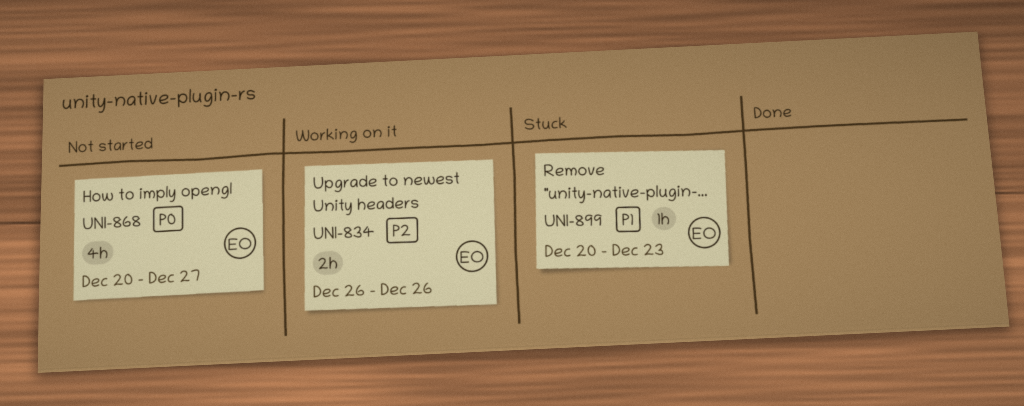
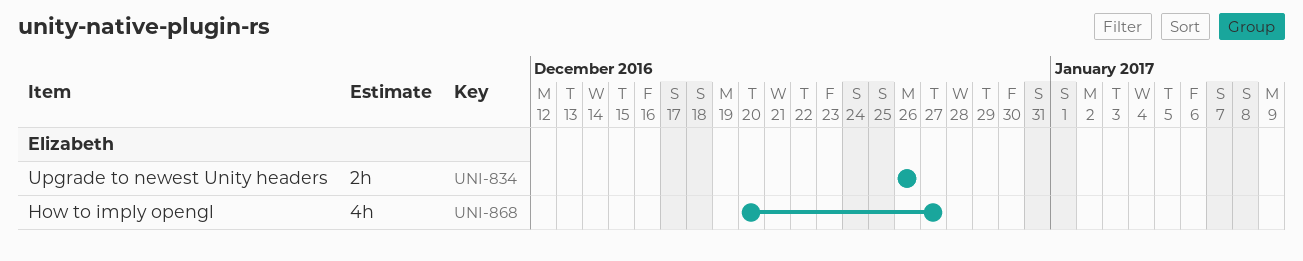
UNI-899: present -> none

